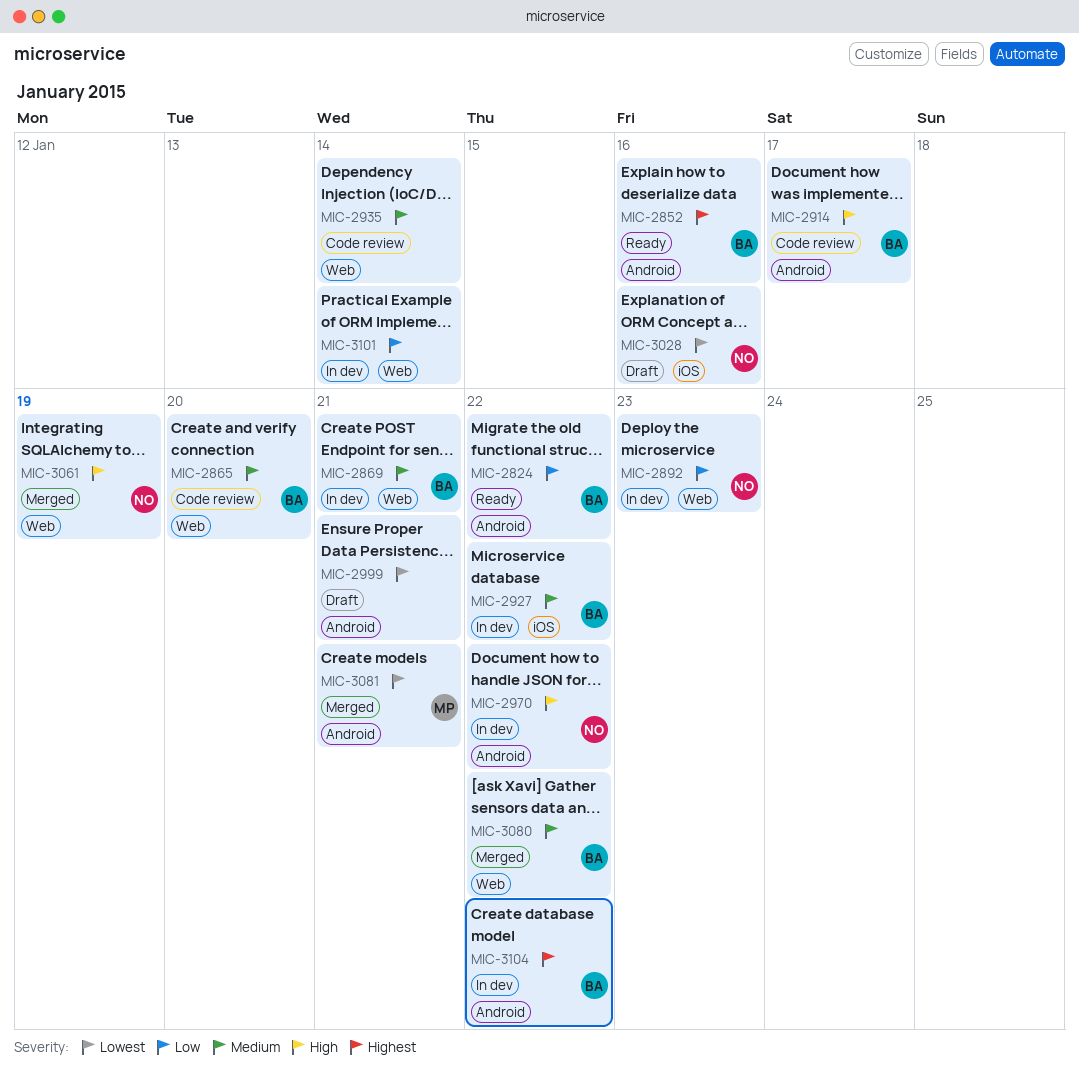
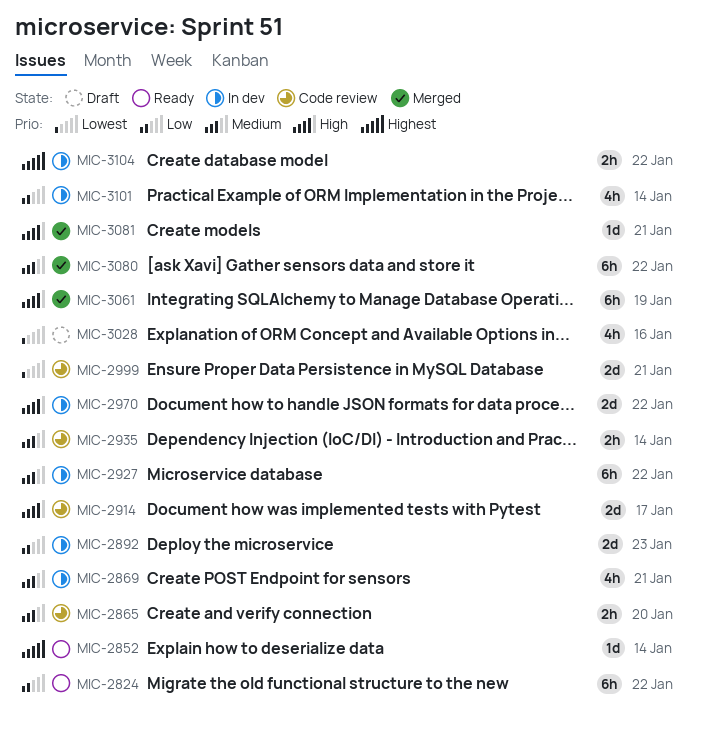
MIC-2852, due: Jan 16 -> Jan 14
MIC-2999, status: Draft -> Code review
MIC-3081, priority: Lowest -> High

